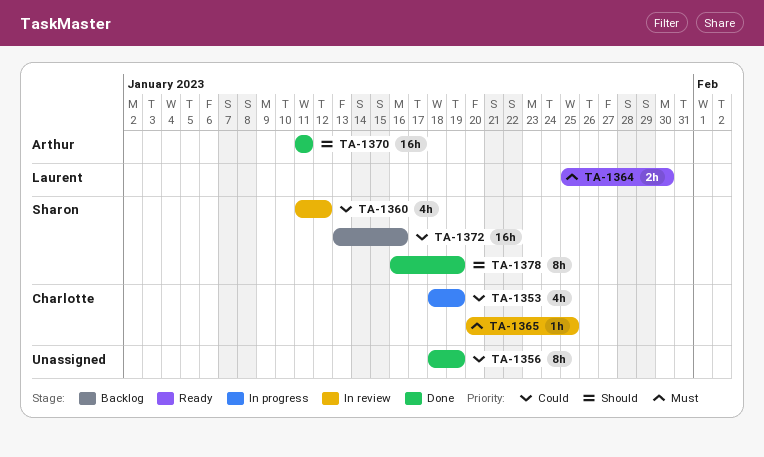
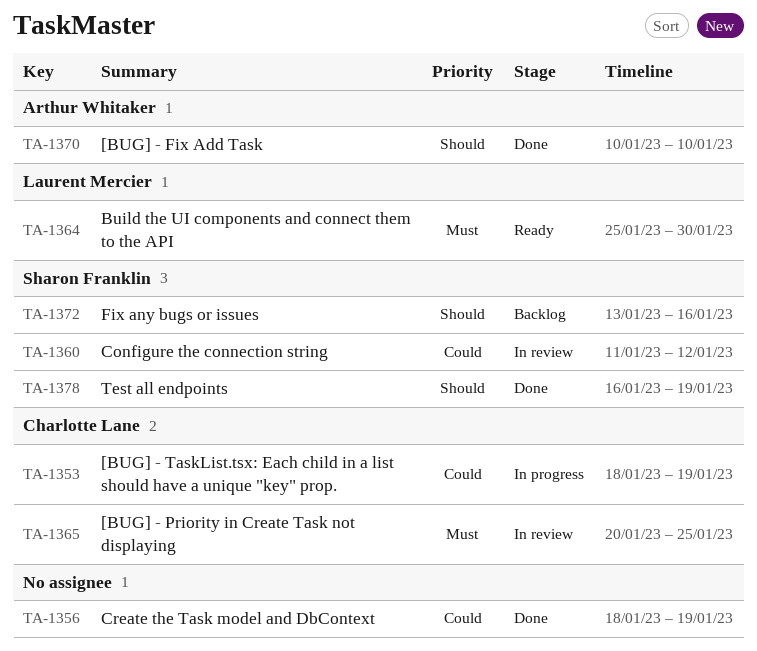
TA-1370, start: Jan 11 -> Jan 10
TA-1370, due: Jan 11 -> Jan 10
TA-1372, priority: Could -> Should

